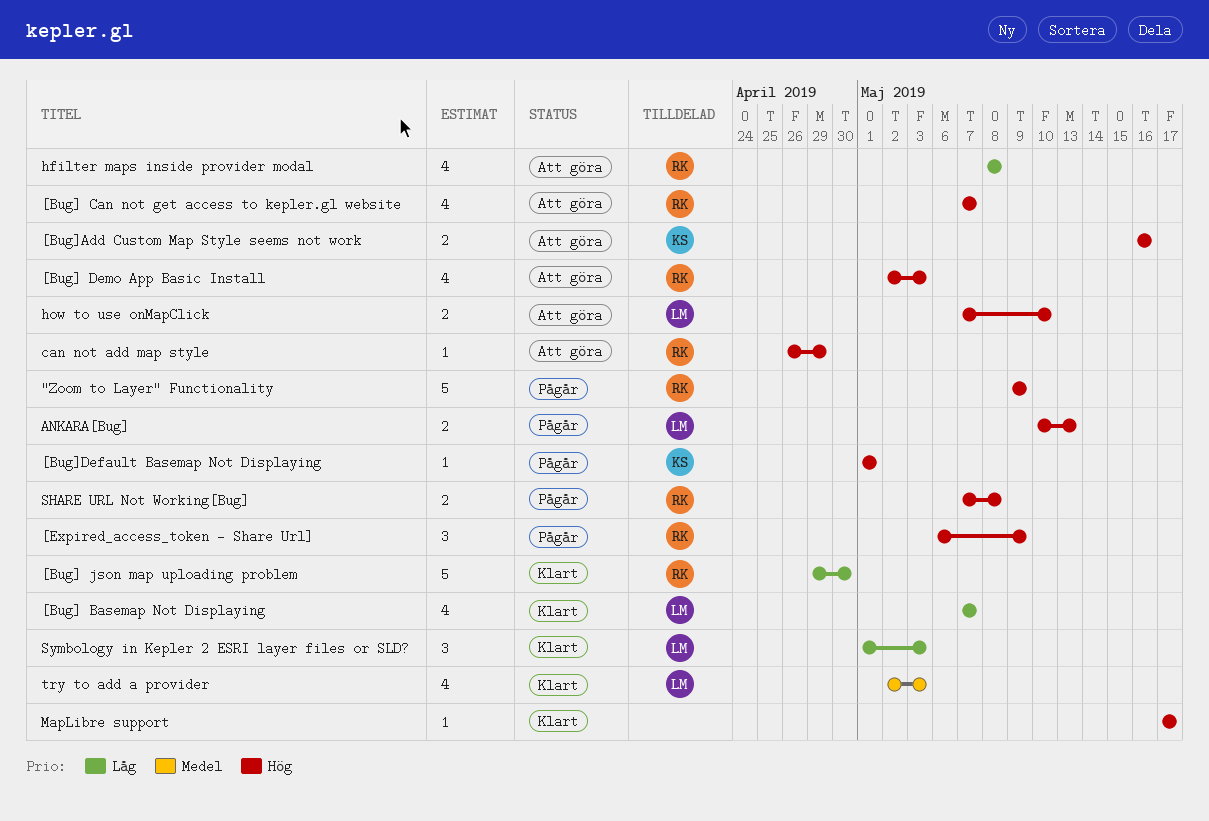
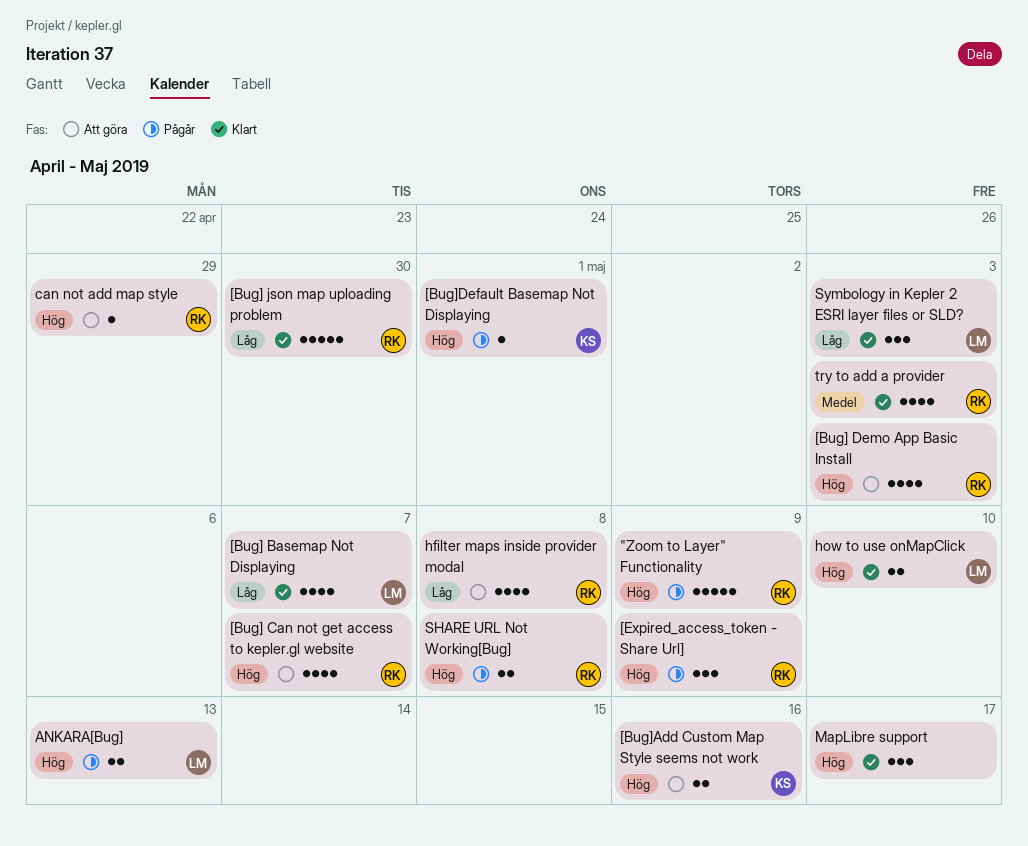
how to use onMapClick, status: Att göra -> Klart
MapLibre support, estimate: 1 -> 3
try to add a provider, owner: LM -> RK

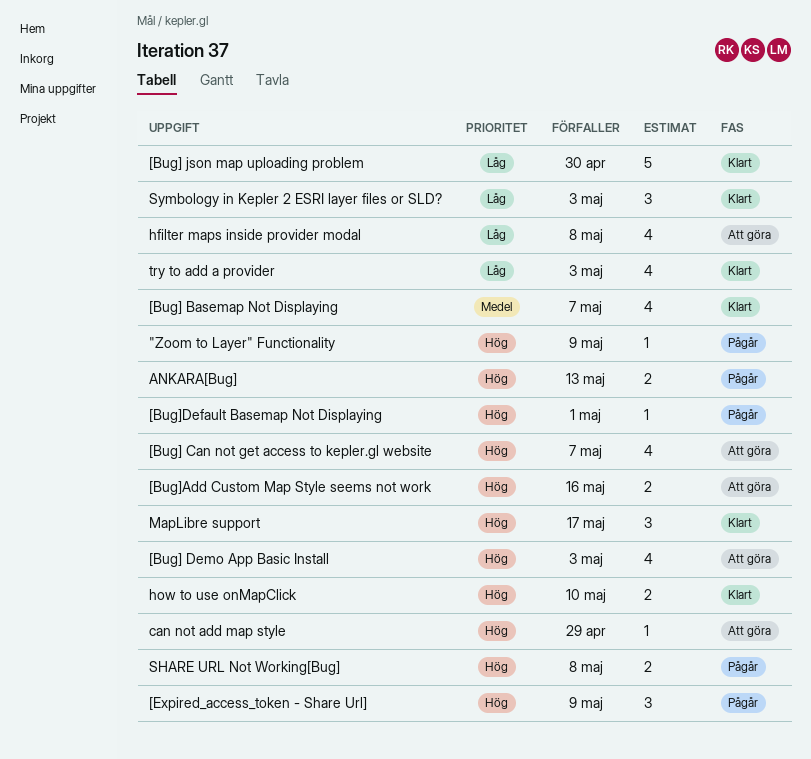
"Zoom to Layer" Functionality, estimate: 5 -> 1
[Bug] Basemap Not Displaying, priority: Låg -> Medel
try to add a provider, priority: Medel -> Låg

